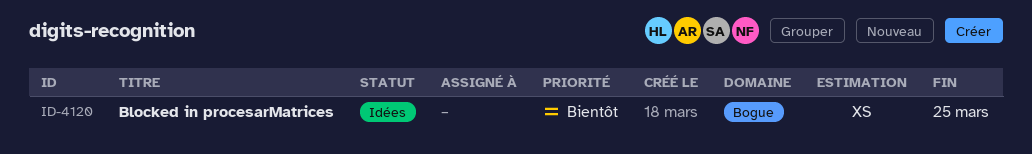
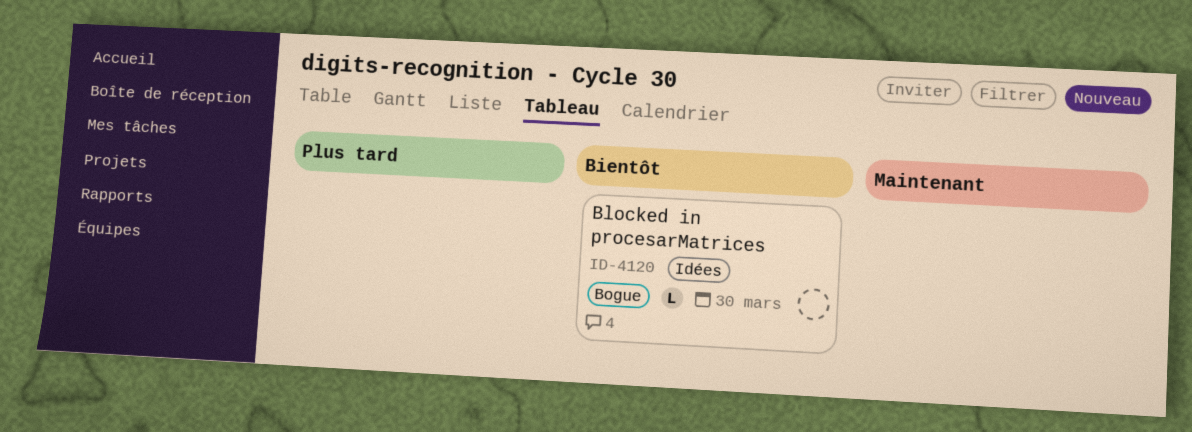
ID-4120, estimate: XS -> L
ID-4120, due: Mar 25 -> Mar 30

